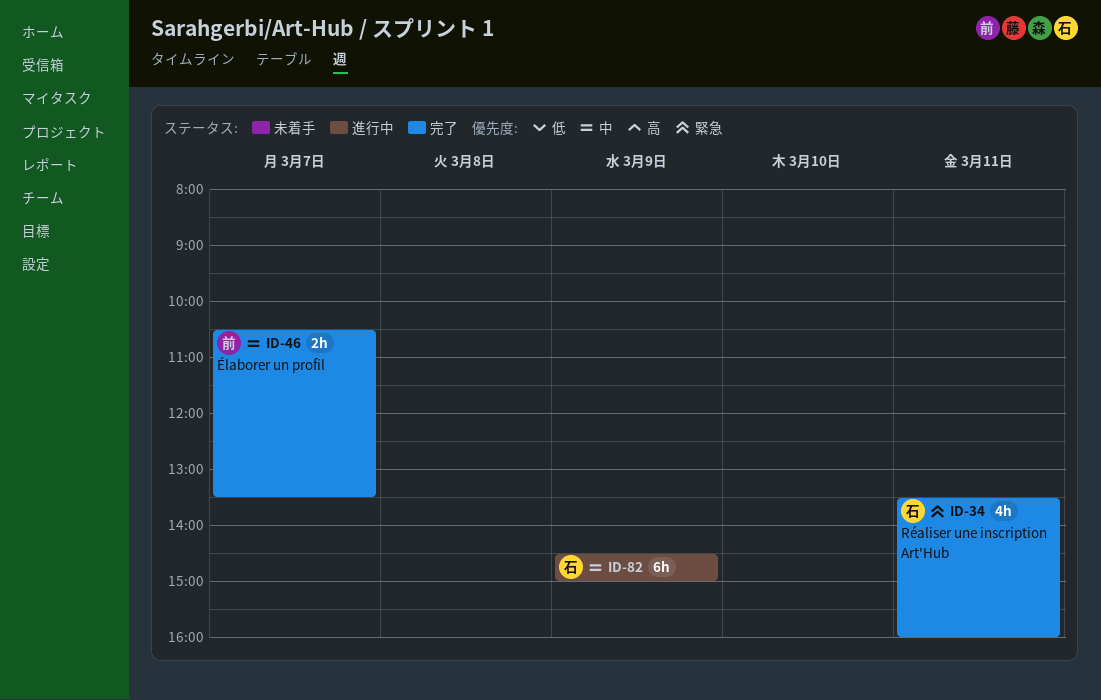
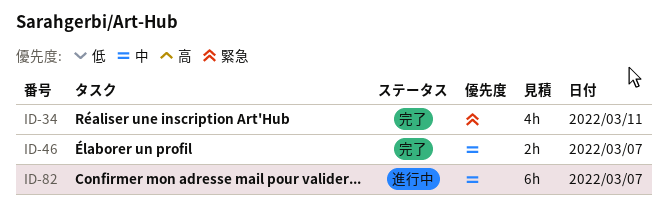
ID-82, day: Mar 9 -> Mar 7

